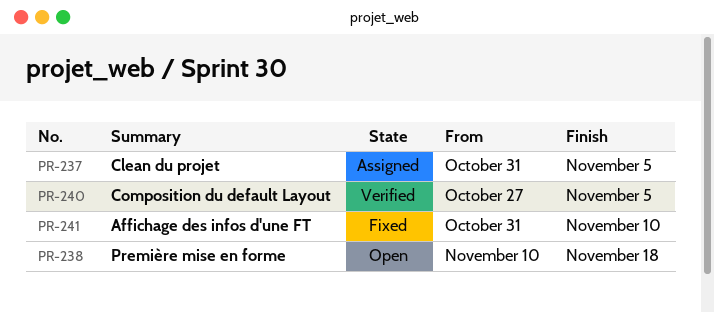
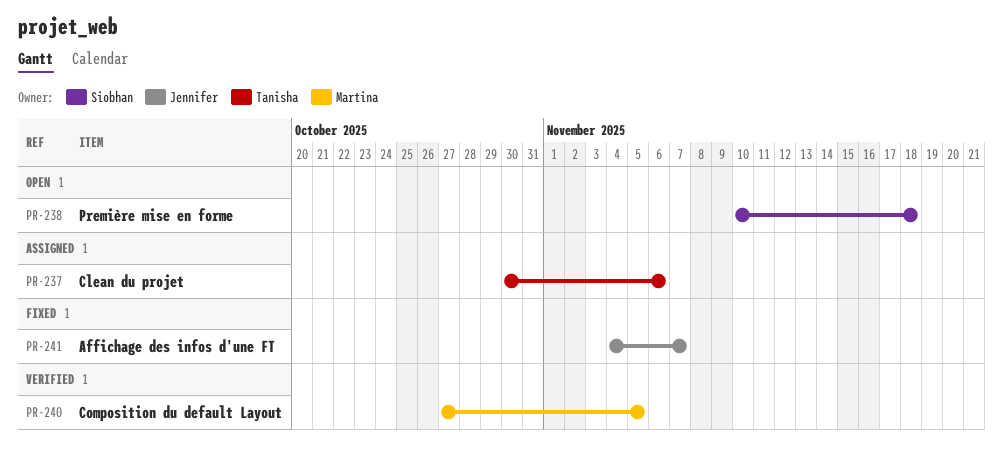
PR-237, start: Oct 31 -> Oct 30
PR-237, due: Nov 5 -> Nov 6
PR-241, start: Oct 31 -> Nov 4
PR-241, due: Nov 10 -> Nov 7

